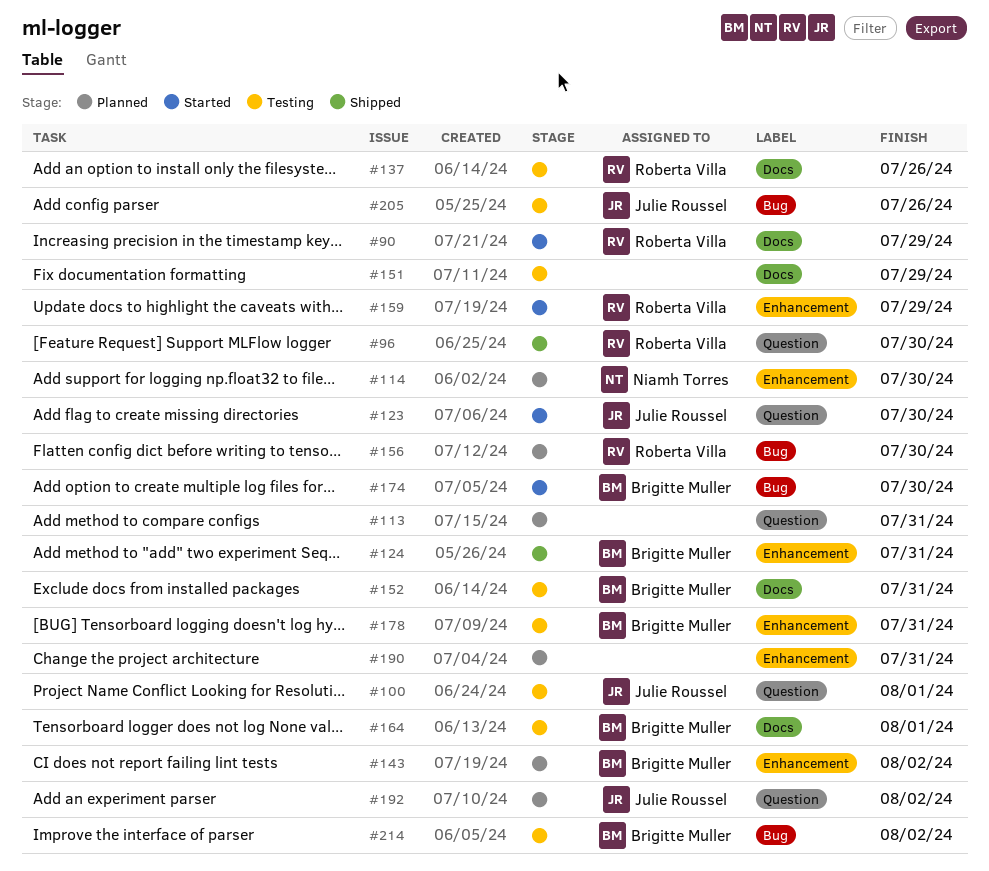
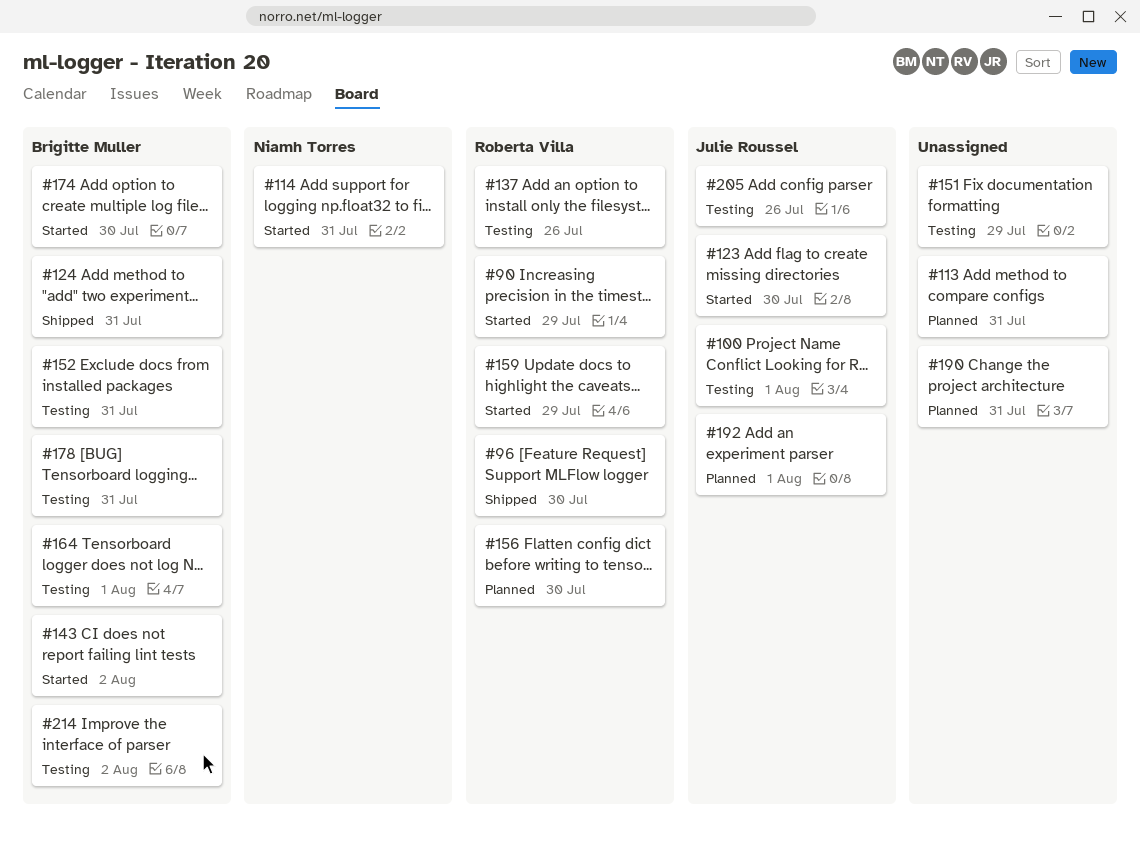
#114, status: Planned -> Started
#114, due: Jul 30 -> Jul 31
#143, status: Planned -> Started
#192, due: Aug 2 -> Aug 1

